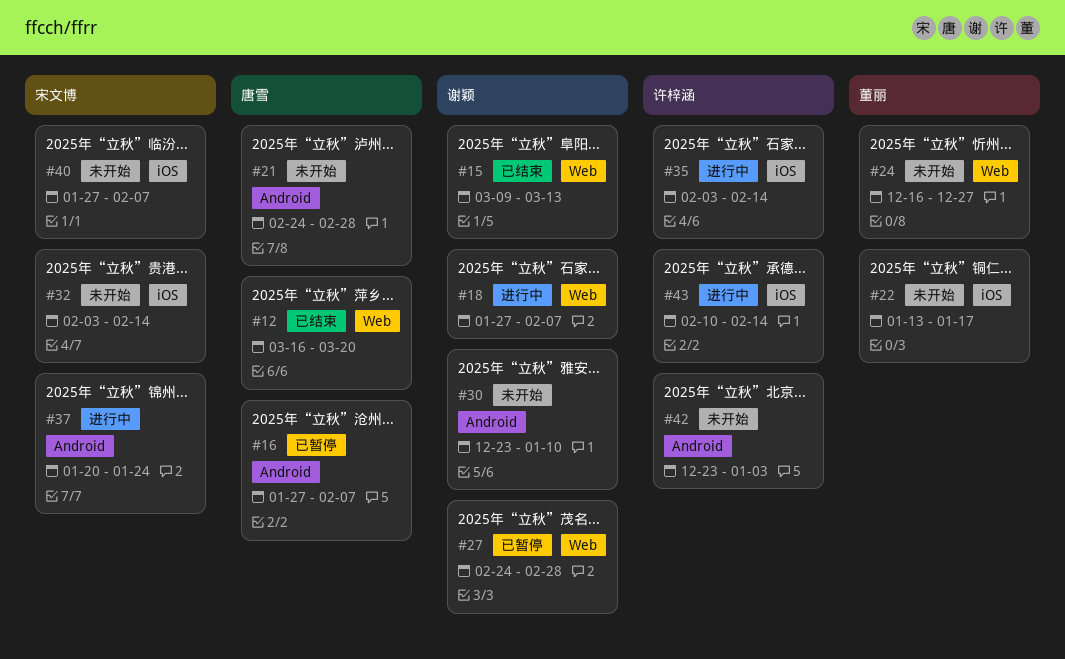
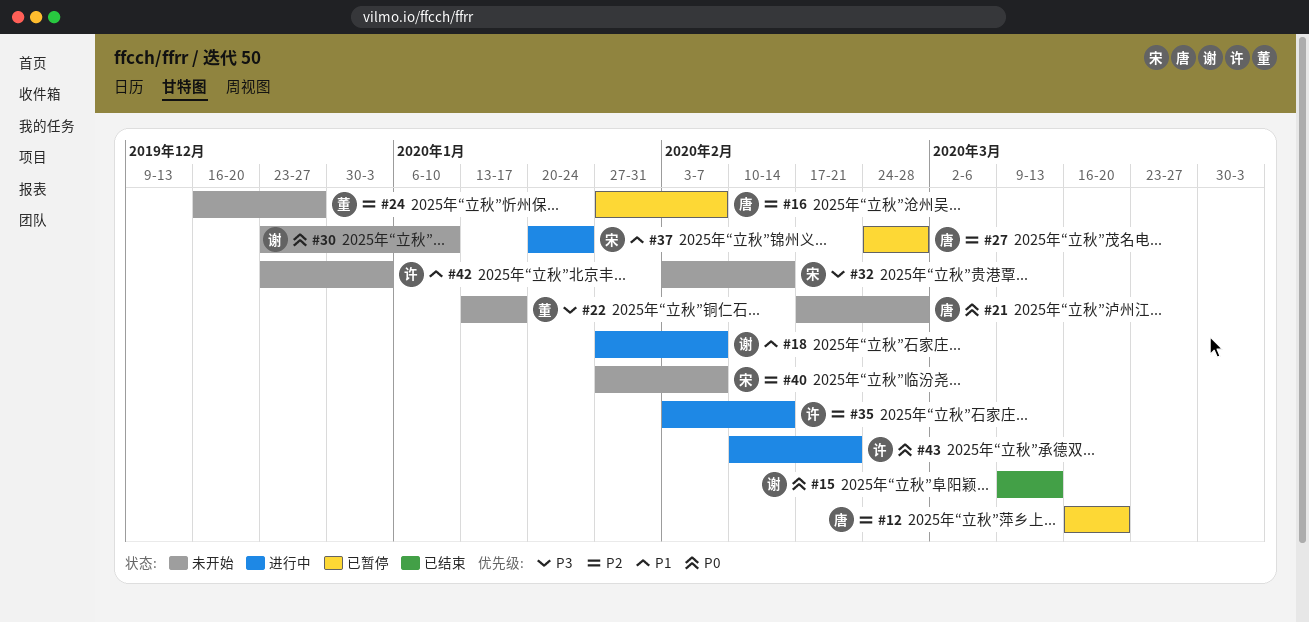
#12, status: 已结束 -> 已暂停
#21, start: Feb 24 -> Feb 17
#27, owner: 谢颖 -> 唐雪
#43, due: Feb 14 -> Feb 21

